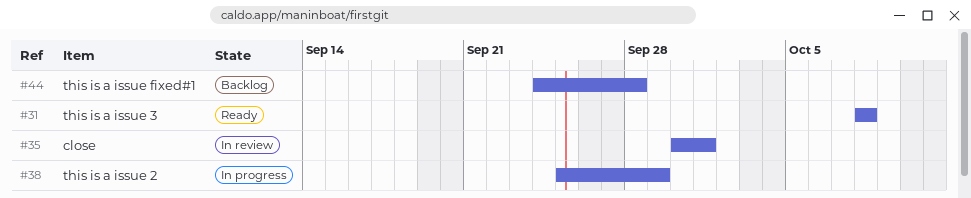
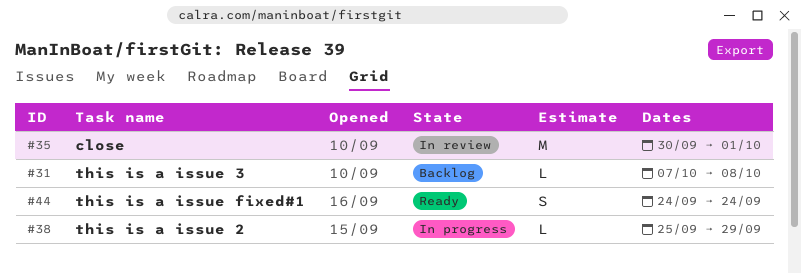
#31, status: Ready -> Backlog
#31, start: Oct 8 -> Oct 7
#44, status: Backlog -> Ready
#44, due: Sep 28 -> Sep 24

